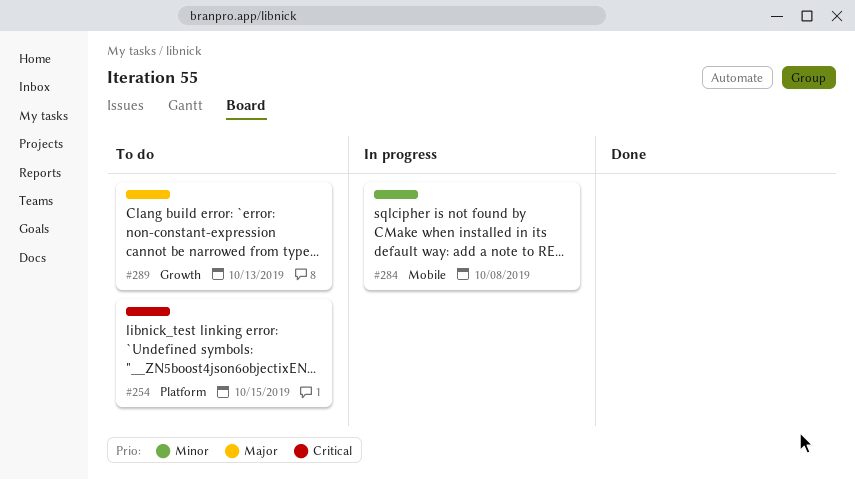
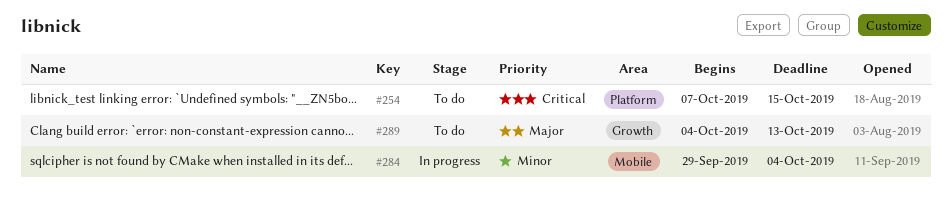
#284, due: Oct 8 -> Oct 4

